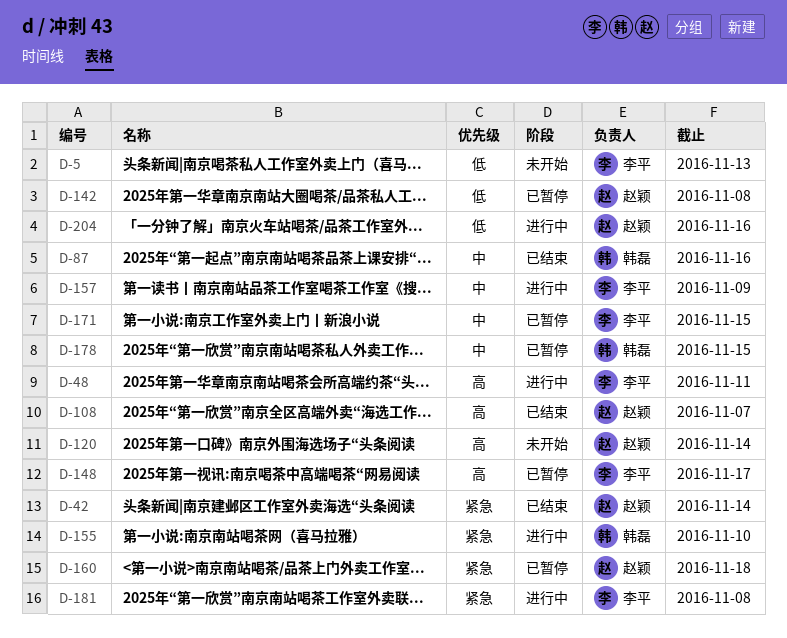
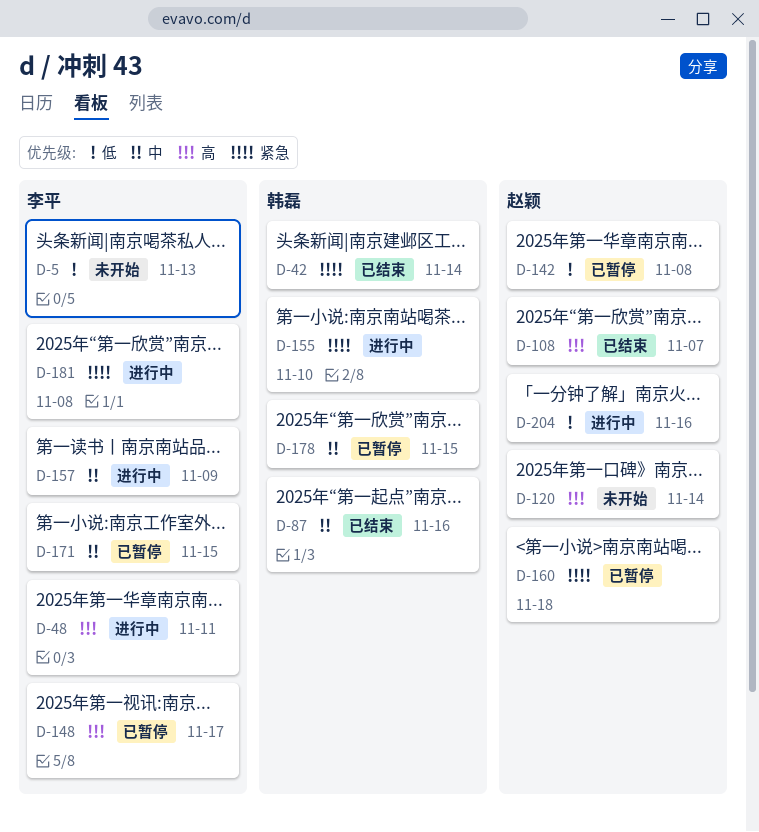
D-42, owner: 赵颖 -> 韩磊

